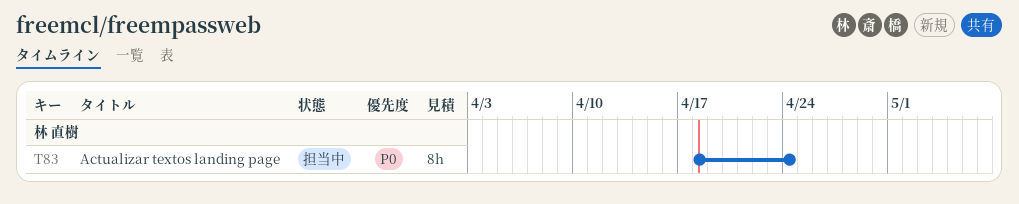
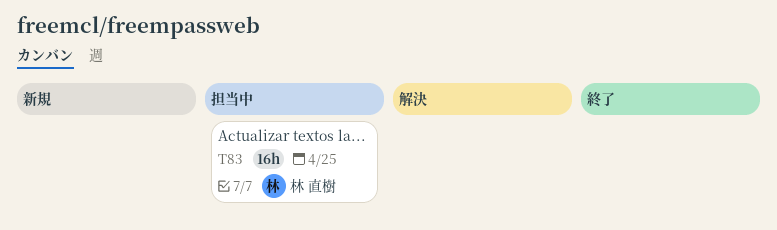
T83, estimate: 8h -> 16h
T83, due: Apr 24 -> Apr 25

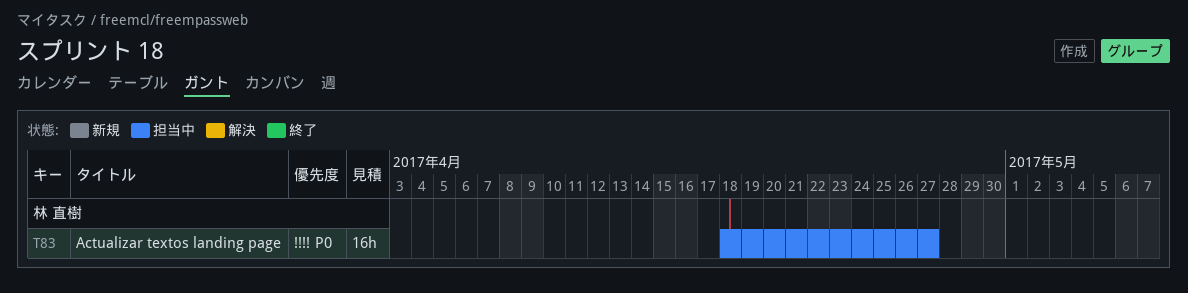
T83, due: Apr 25 -> Apr 27

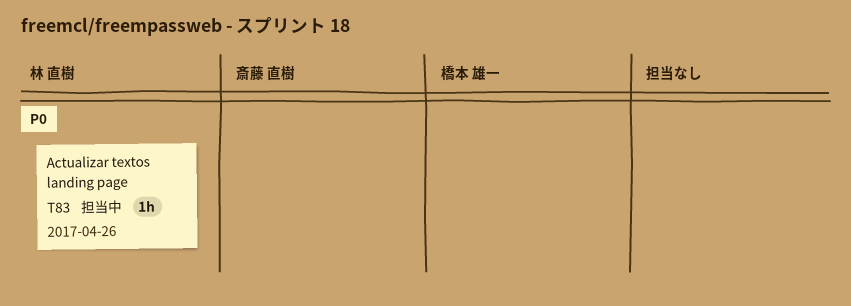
T83, estimate: 16h -> 1h
T83, due: Apr 27 -> Apr 26

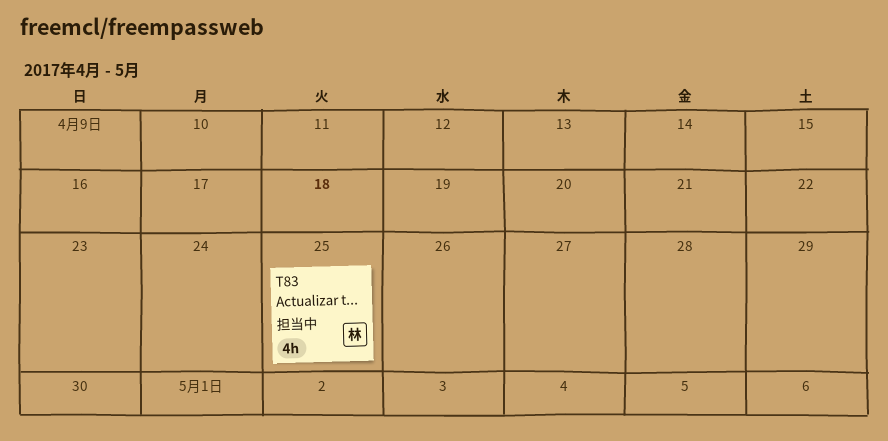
T83, estimate: 1h -> 4h
T83, due: Apr 26 -> Apr 25

